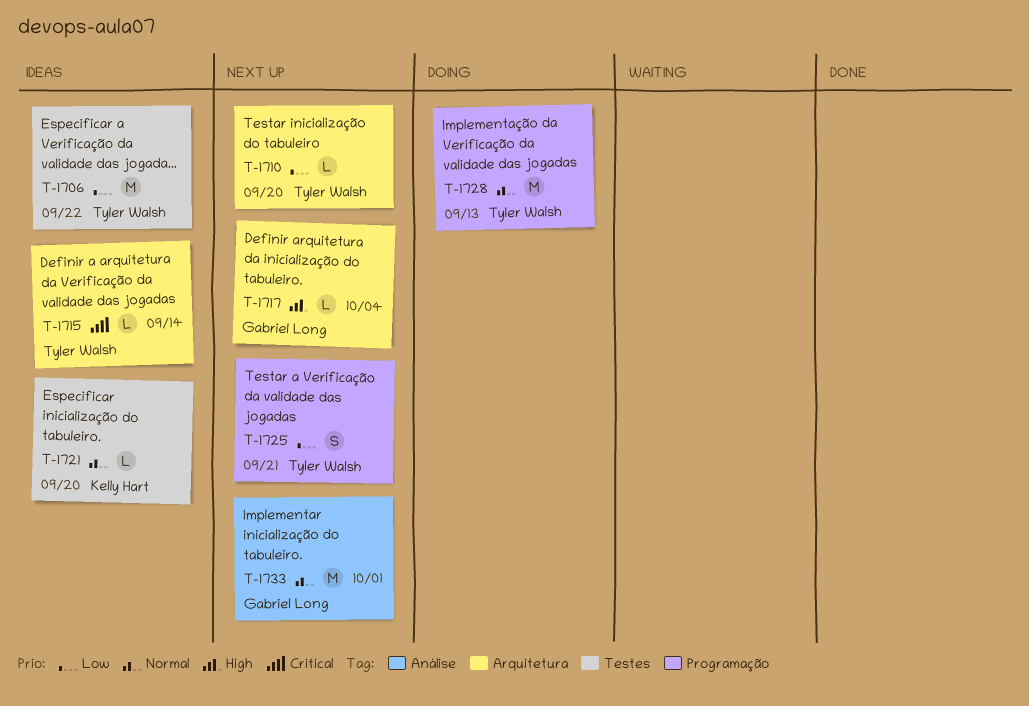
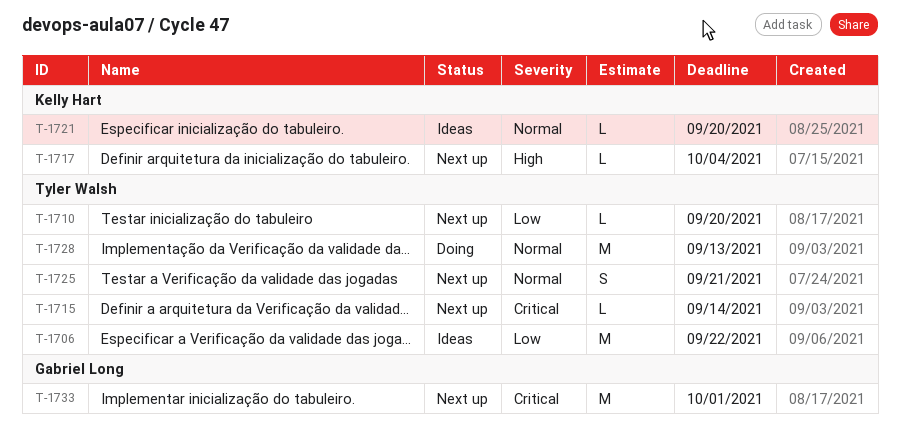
T-1715, status: Ideas -> Next up
T-1717, owner: Gabriel Long -> Kelly Hart
T-1725, priority: Low -> Normal
T-1733, priority: Normal -> Critical

